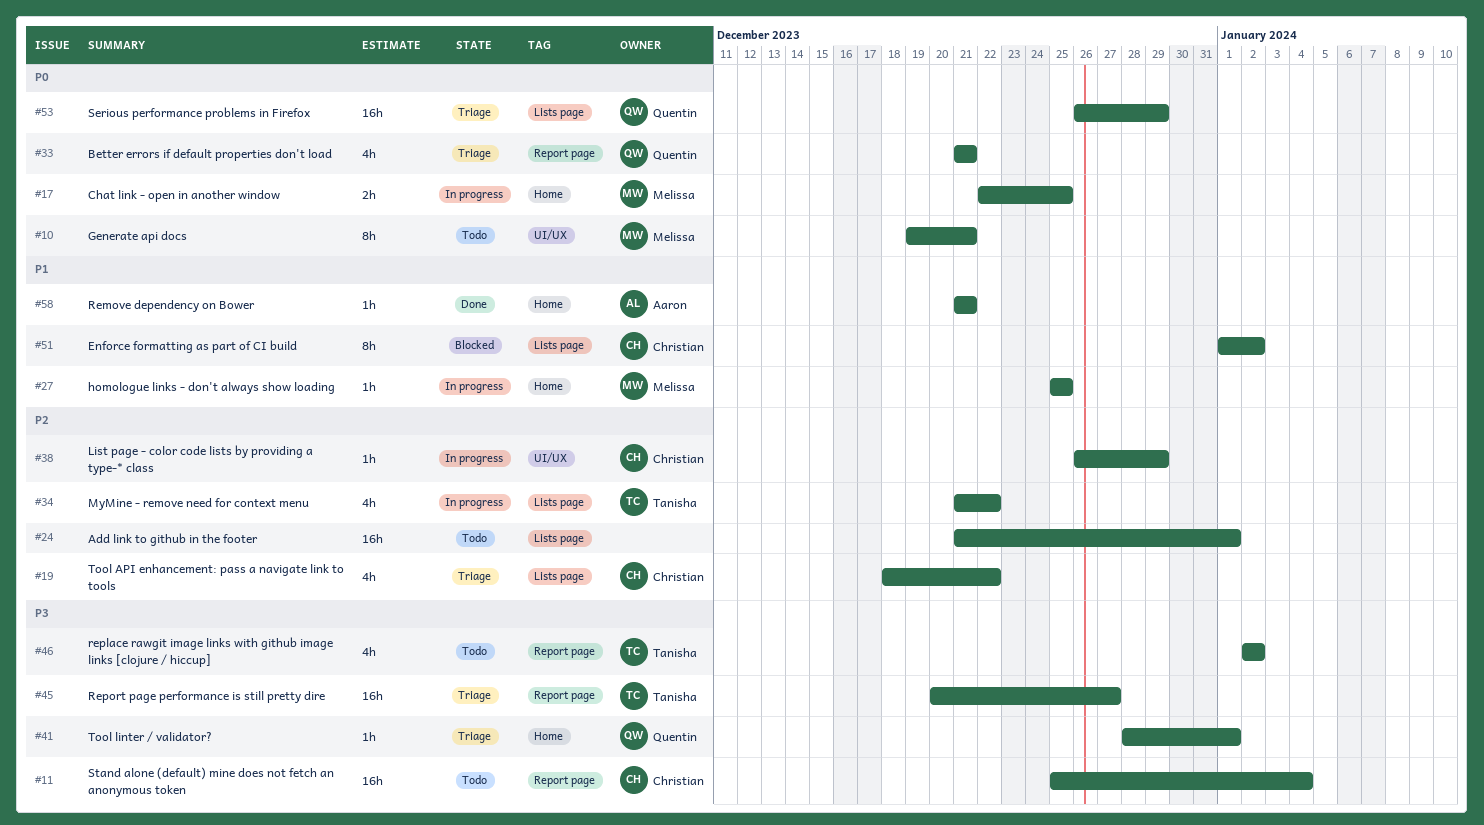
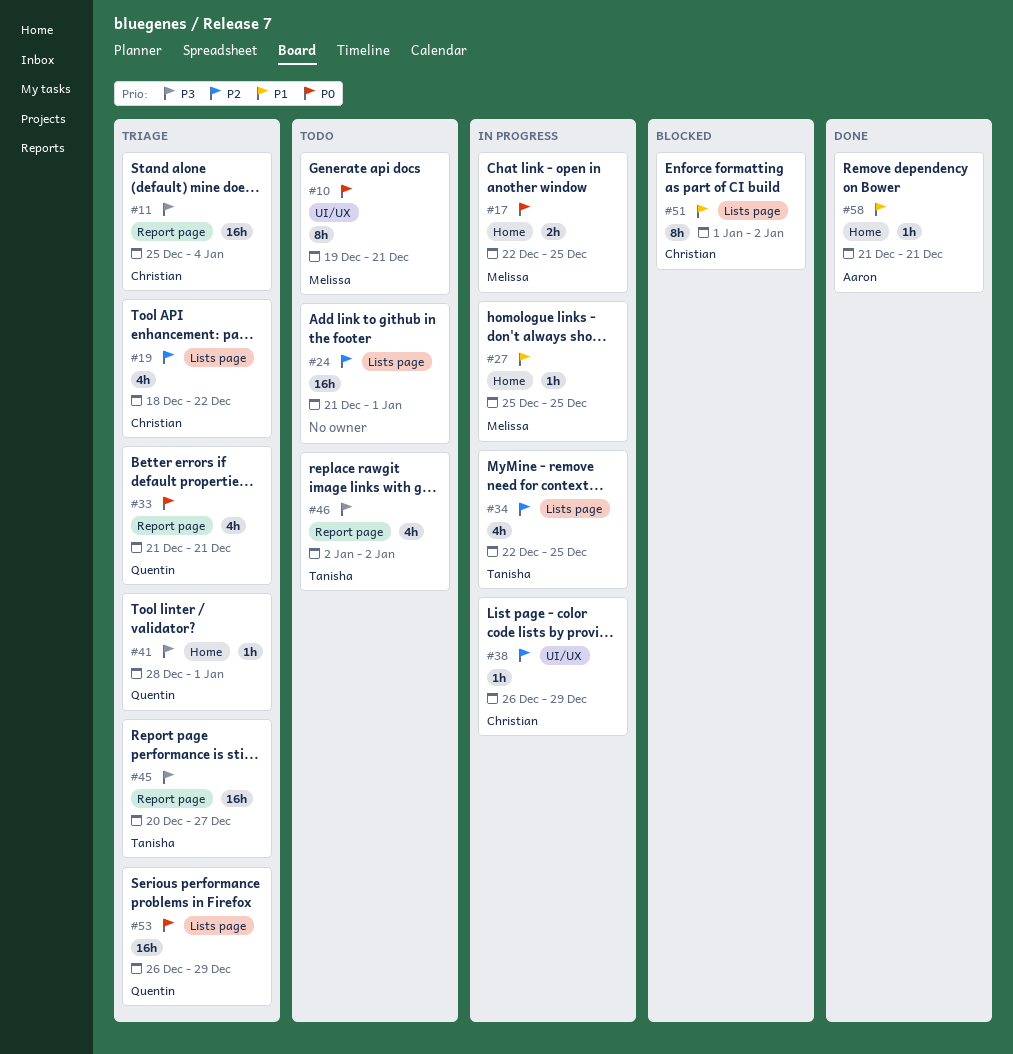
#11, status: Todo -> Triage
#34, start: Dec 21 -> Dec 22
#34, due: Dec 22 -> Dec 25

